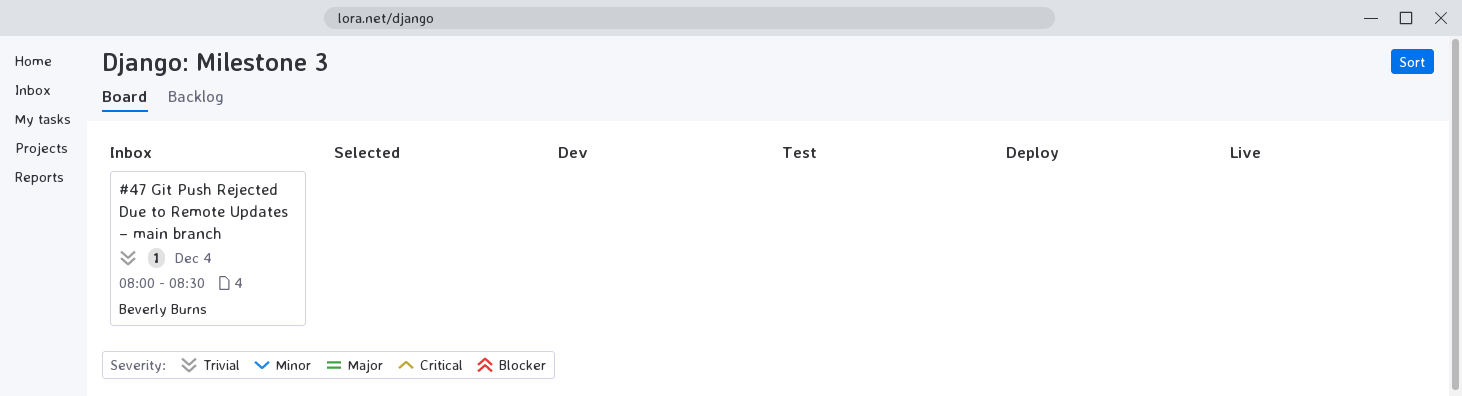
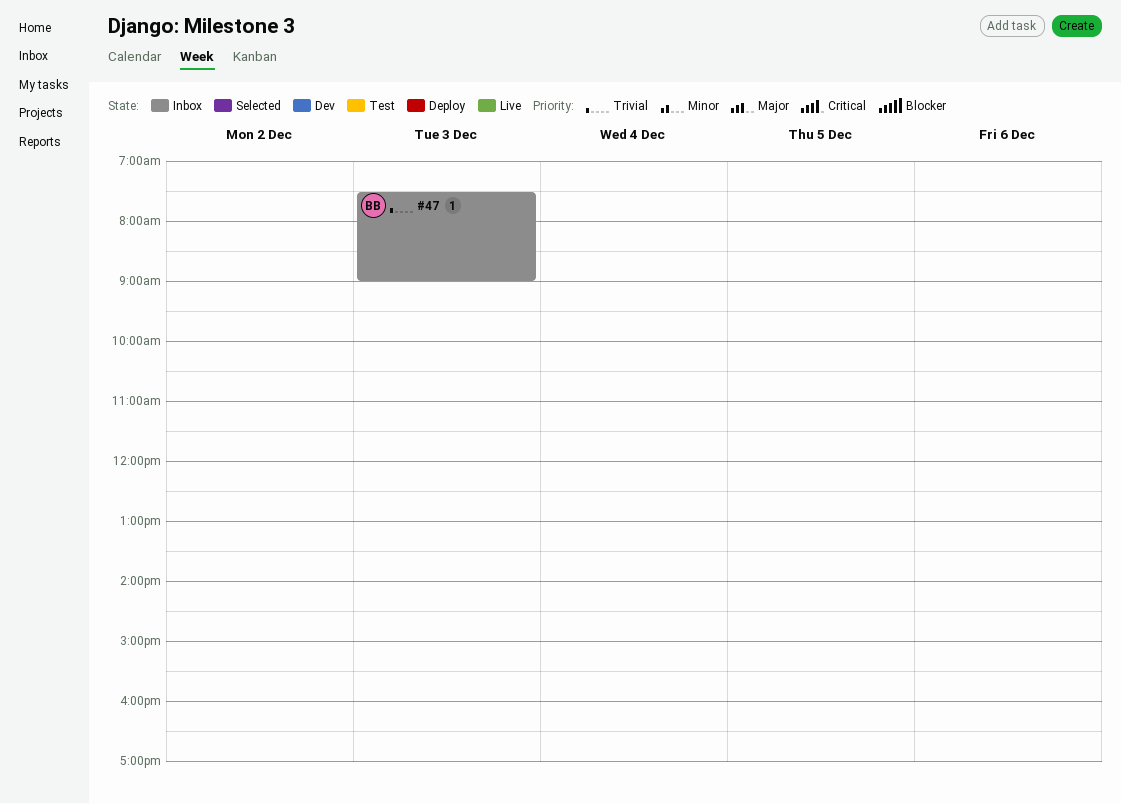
#47, day: Dec 4 -> Dec 3
#47, begins: 08:00 -> 07:30
#47, ends: 08:30 -> 09:00

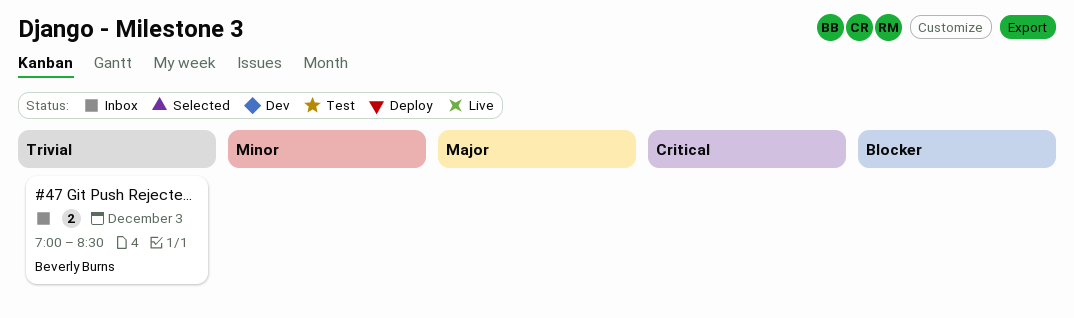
#47, estimate: 1 -> 2
#47, begins: 07:30 -> 07:00
#47, ends: 09:00 -> 08:30

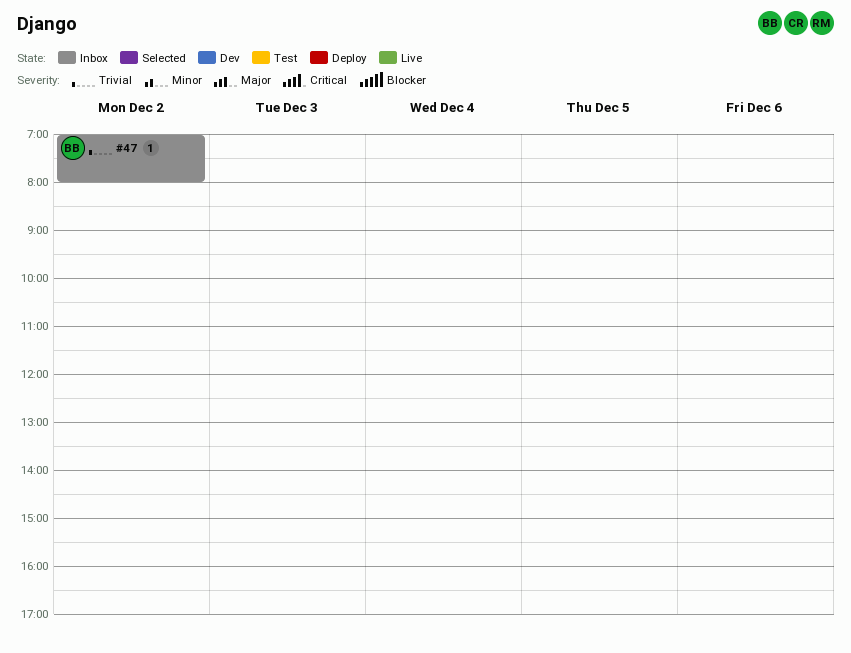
#47, estimate: 2 -> 1
#47, day: Dec 3 -> Dec 2
#47, ends: 08:30 -> 08:00

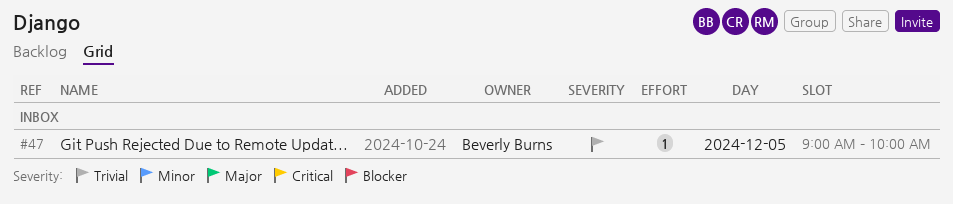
#47, day: Dec 2 -> Dec 5
#47, begins: 07:00 -> 09:00
#47, ends: 08:00 -> 10:00

